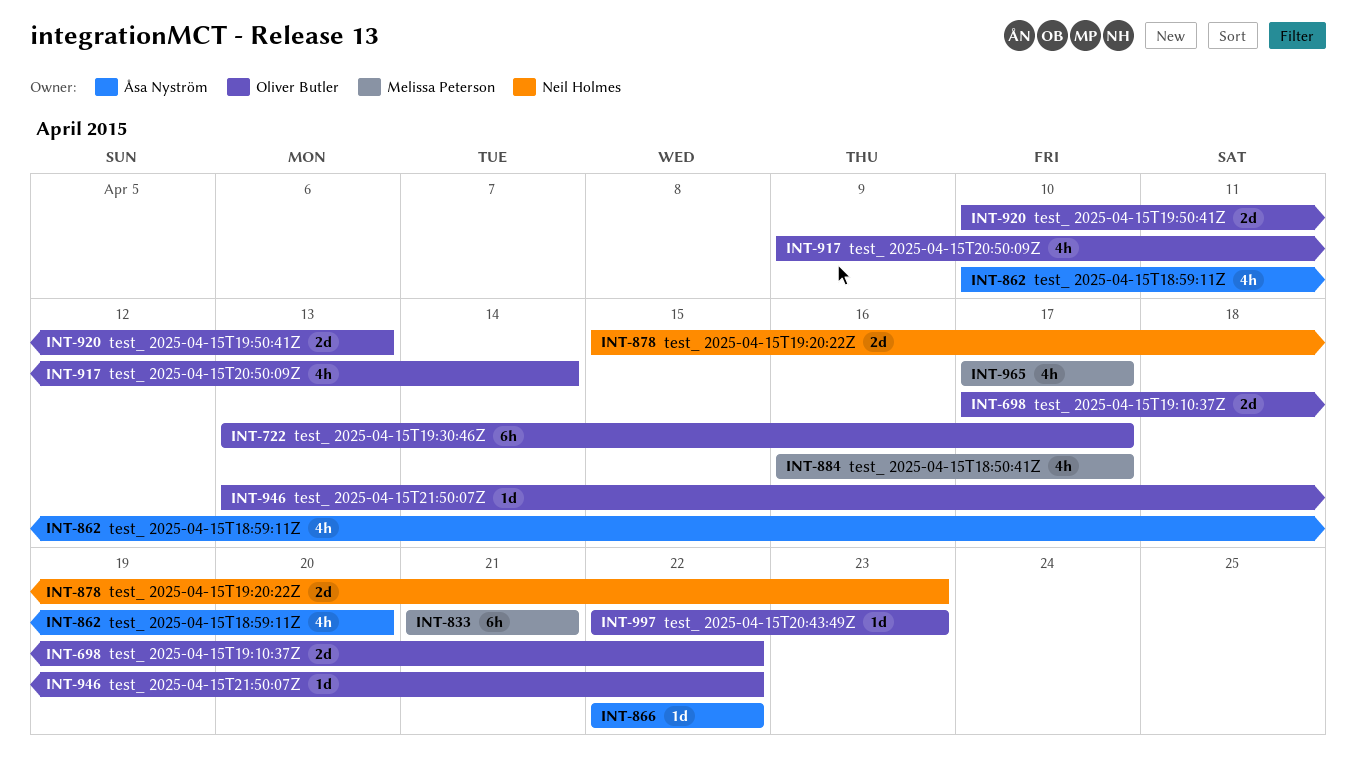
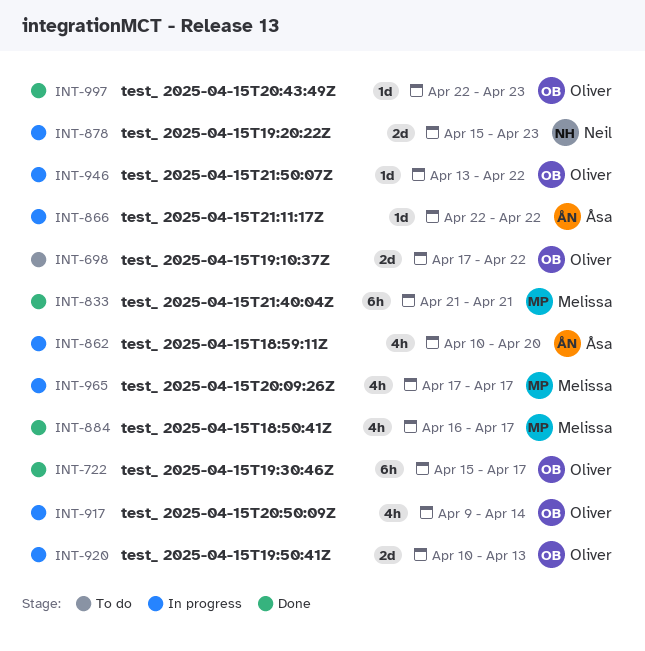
INT-722, start: Apr 13 -> Apr 15

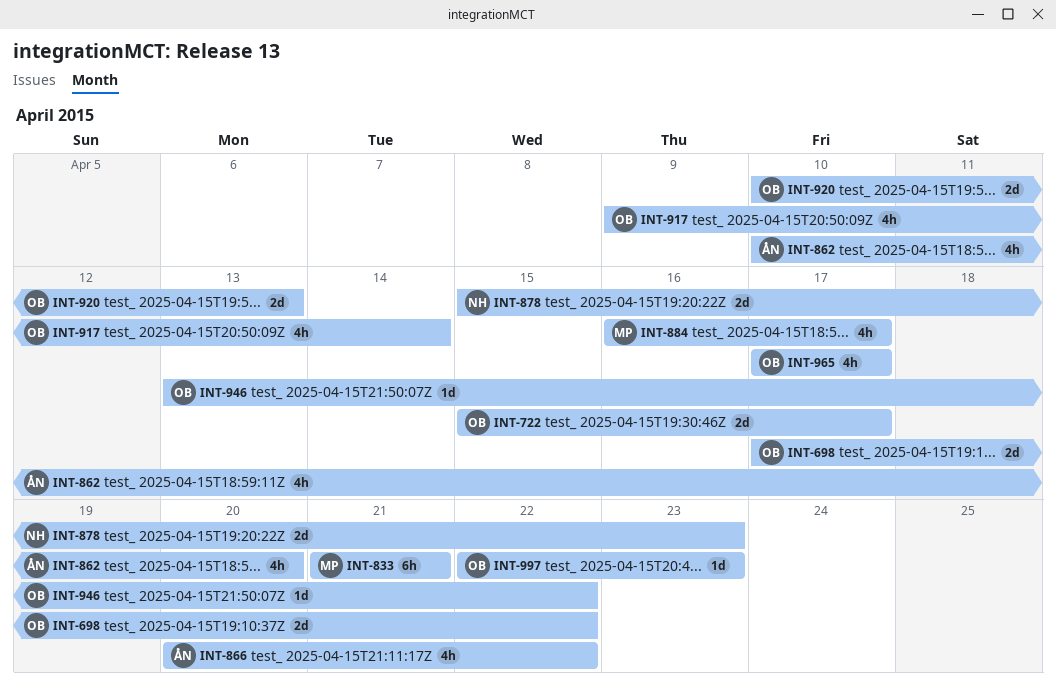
INT-722, estimate: 6h -> 2d
INT-866, estimate: 1d -> 4h
INT-866, start: Apr 22 -> Apr 20
INT-965, owner: Melissa -> Oliver

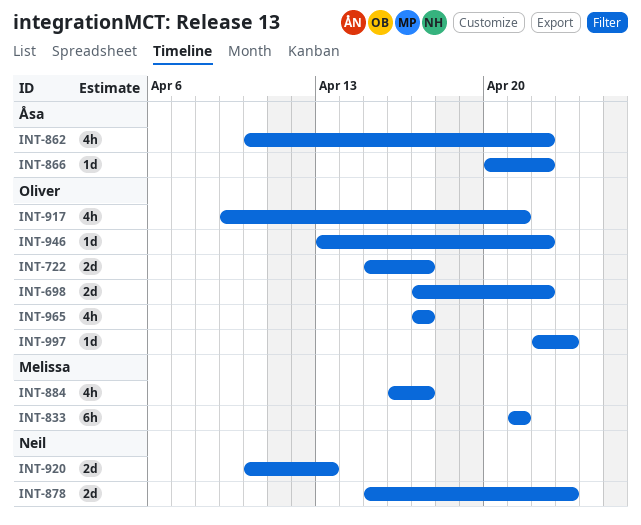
INT-862, due: Apr 20 -> Apr 22
INT-866, estimate: 4h -> 1d
INT-917, due: Apr 14 -> Apr 21
INT-920, owner: Oliver -> Neil

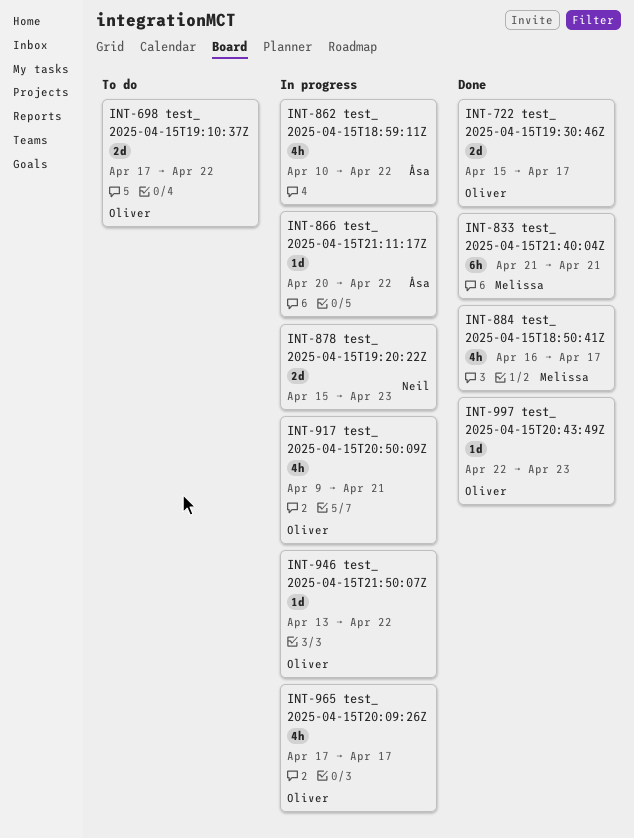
INT-920: present -> none

